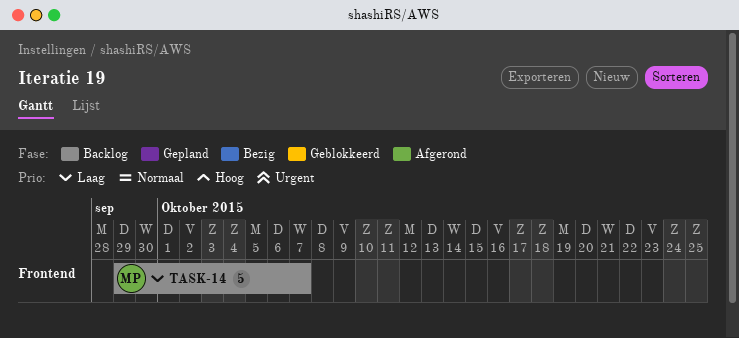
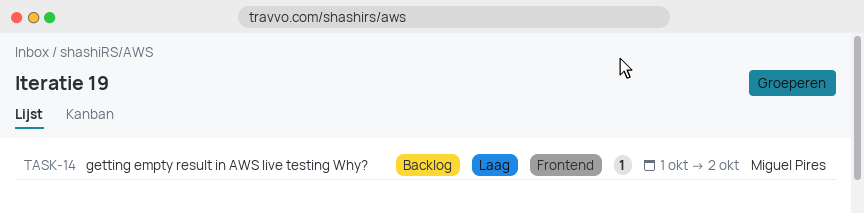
TASK-14, estimate: 5 -> 1
TASK-14, start: Sep 29 -> Oct 1
TASK-14, due: Oct 7 -> Oct 2

